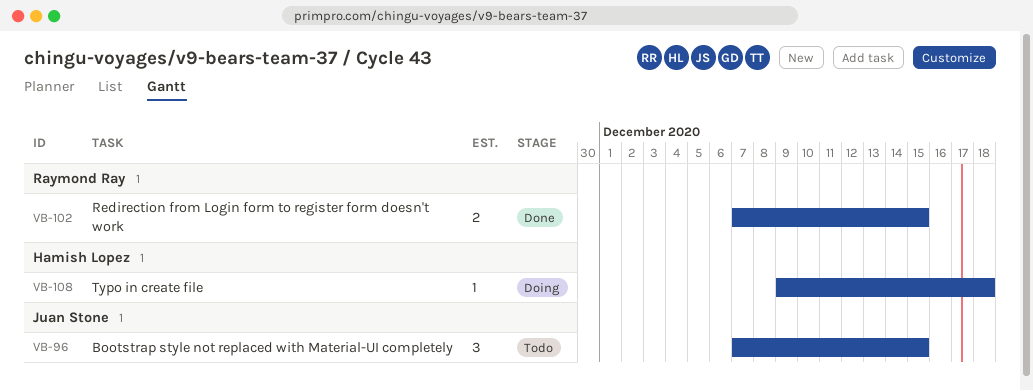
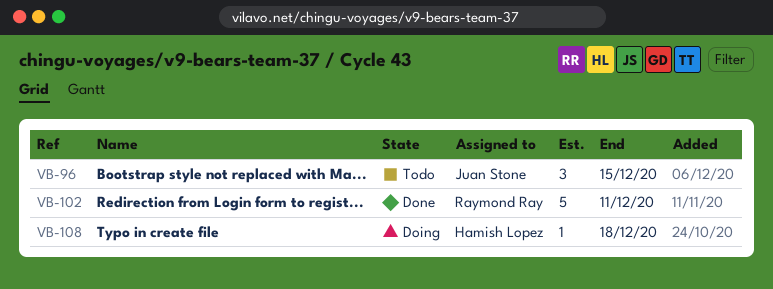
VB-102, estimate: 2 -> 5
VB-102, due: Dec 15 -> Dec 11

